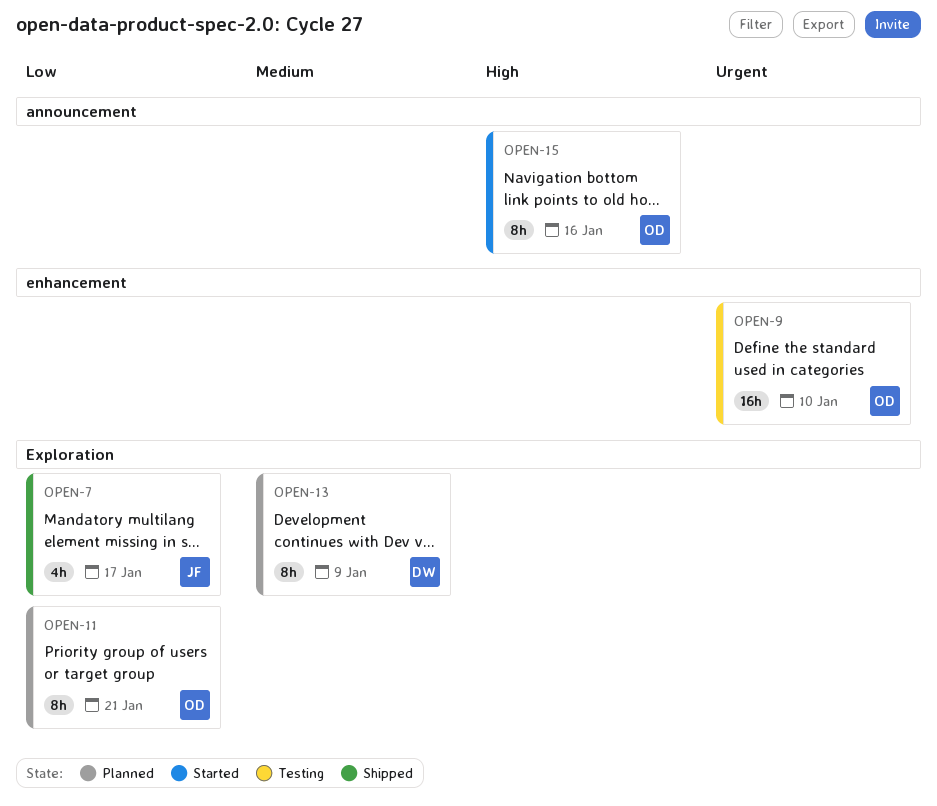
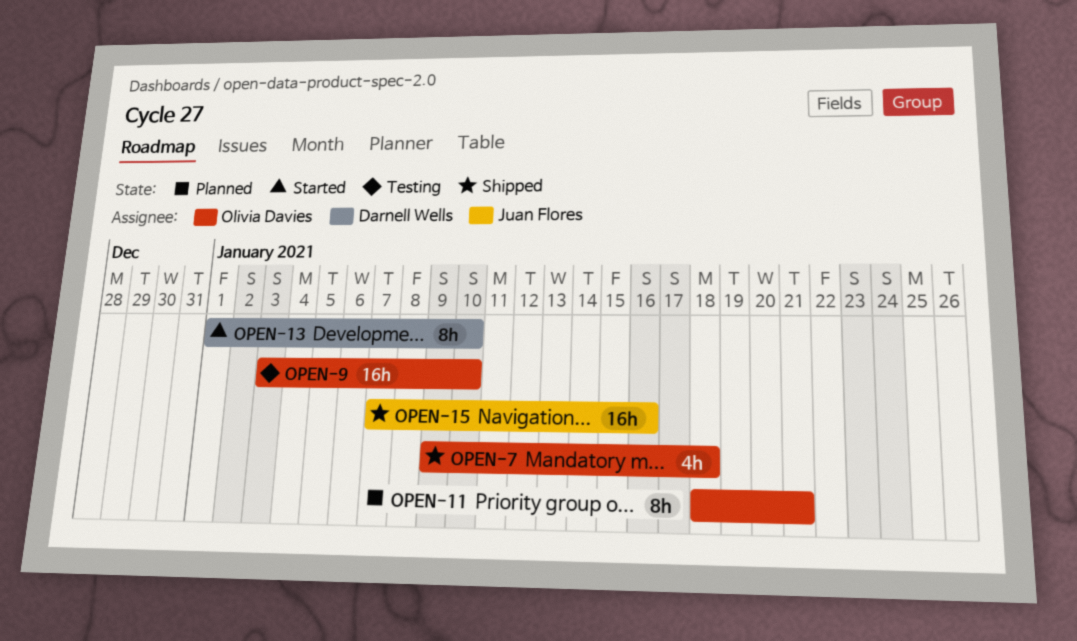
OPEN-7, owner: Juan Flores -> Olivia Davies
OPEN-7, due: Jan 17 -> Jan 18
OPEN-13, status: Planned -> Started
OPEN-13, due: Jan 9 -> Jan 10
OPEN-15, status: Started -> Shipped
OPEN-15, owner: Olivia Davies -> Juan Flores
OPEN-15, estimate: 8h -> 16h

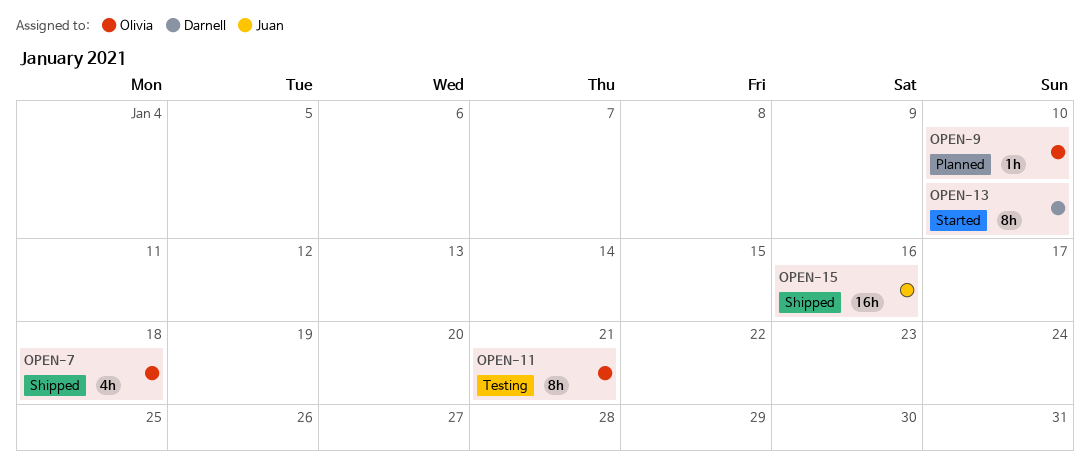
OPEN-9, status: Testing -> Planned
OPEN-9, estimate: 16h -> 1h
OPEN-11, status: Planned -> Testing

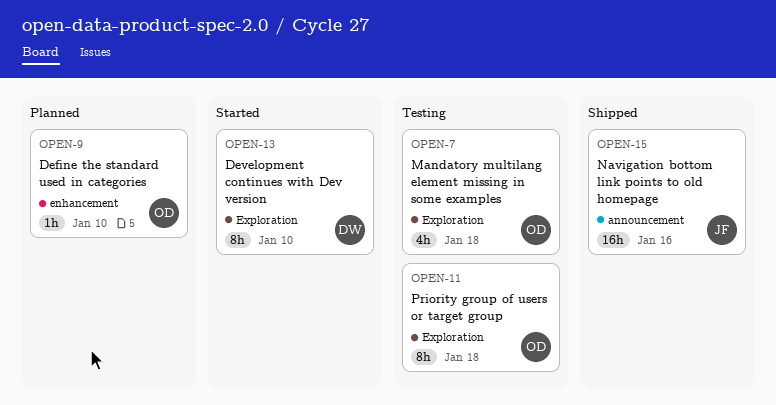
OPEN-7, status: Shipped -> Testing
OPEN-11, due: Jan 21 -> Jan 18

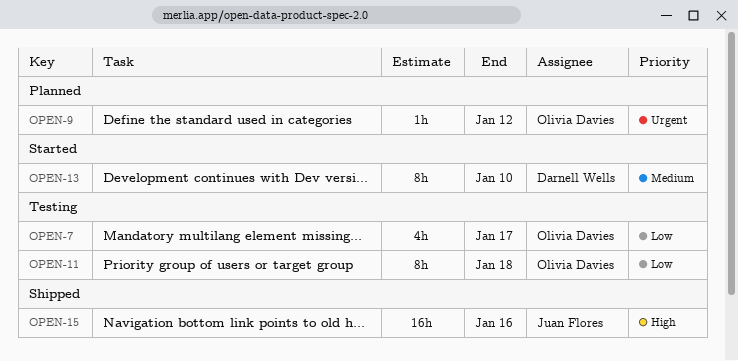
OPEN-7, due: Jan 18 -> Jan 17
OPEN-9, due: Jan 10 -> Jan 12

